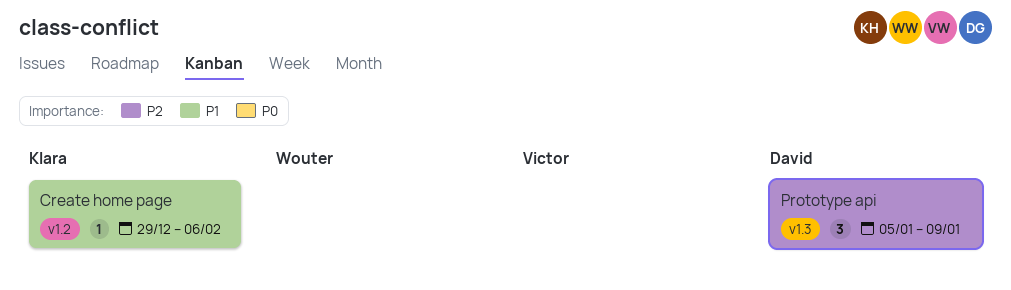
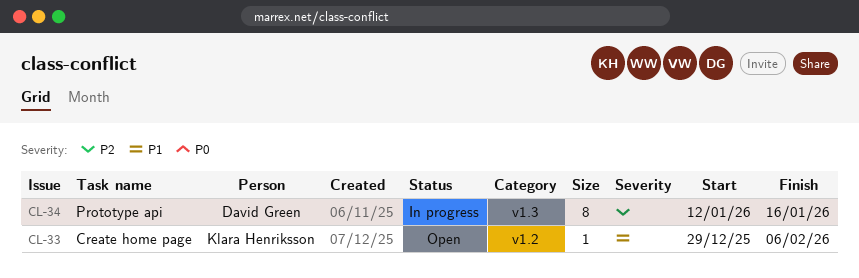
Prototype api, estimate: 3 -> 8
Prototype api, start: Jan 5 -> Jan 12
Prototype api, due: Jan 9 -> Jan 16

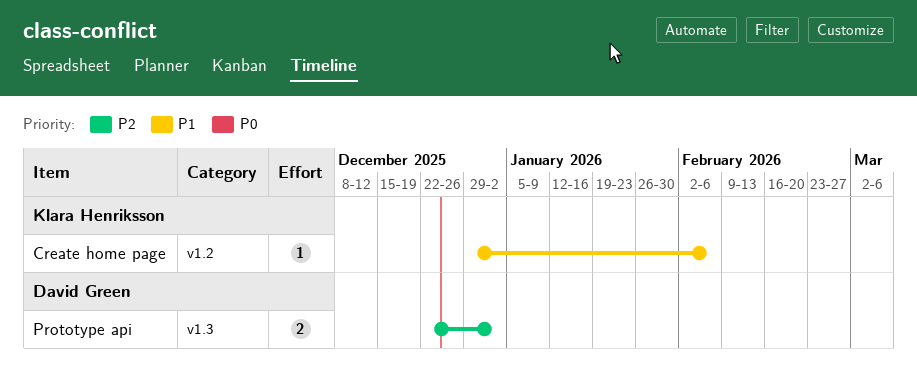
Prototype api, estimate: 8 -> 2
Prototype api, start: Jan 12 -> Dec 22
Prototype api, due: Jan 16 -> Jan 2

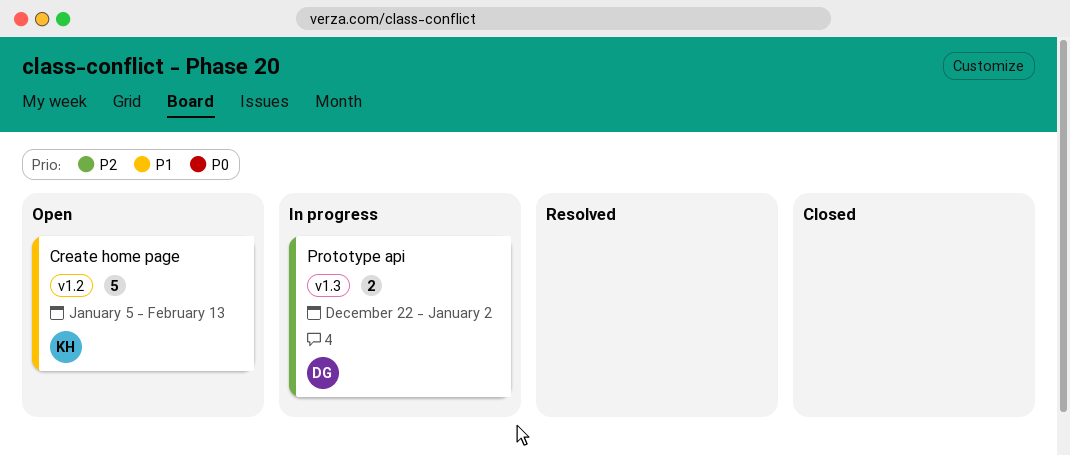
Create home page, estimate: 1 -> 5
Create home page, start: Dec 29 -> Jan 5
Create home page, due: Feb 6 -> Feb 13

